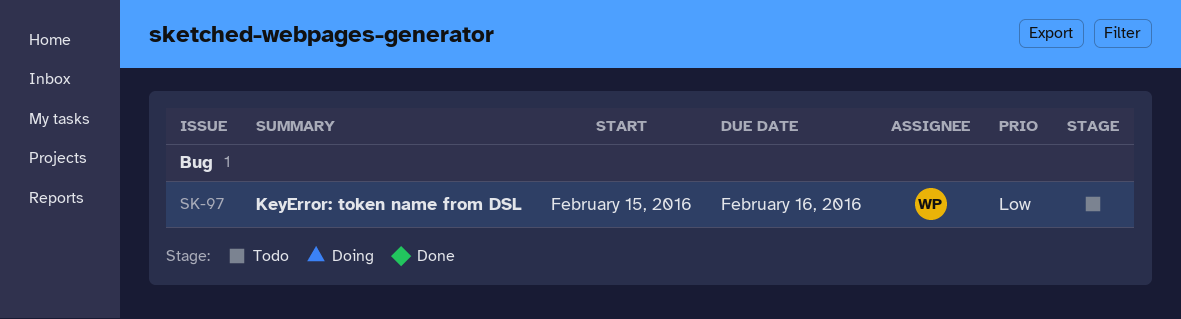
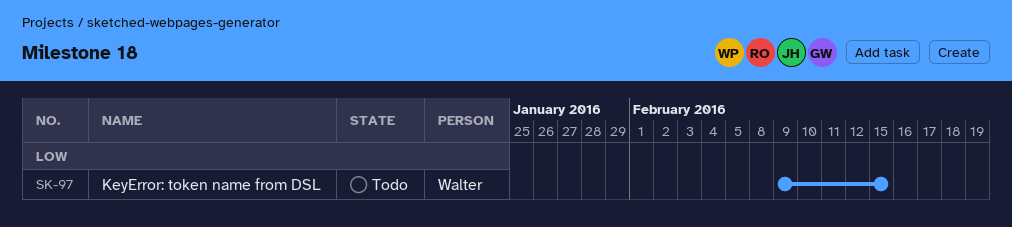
SK-97, start: Feb 15 -> Feb 9
SK-97, due: Feb 16 -> Feb 15

